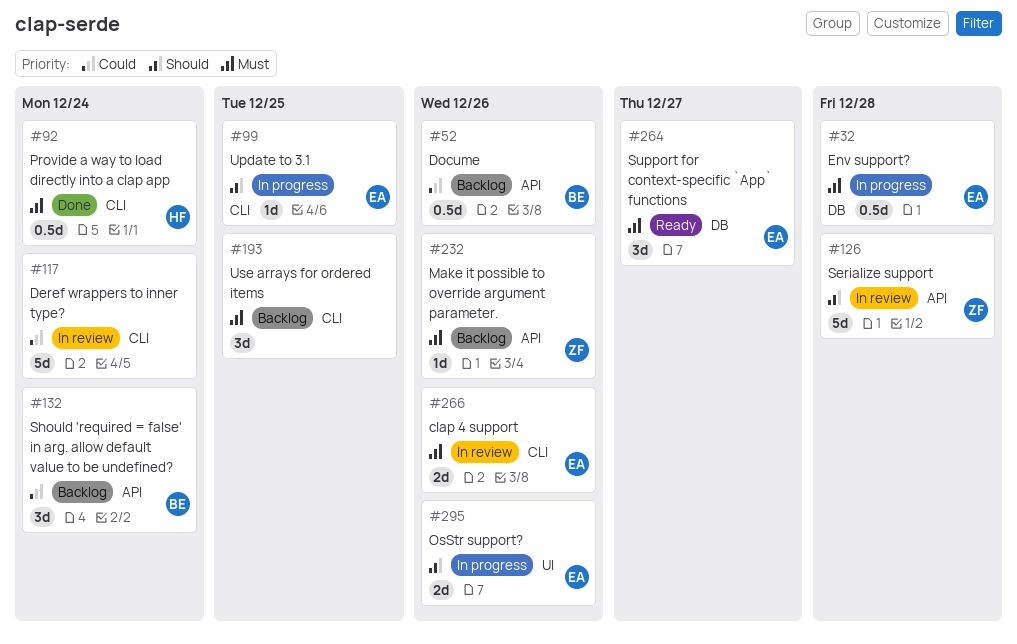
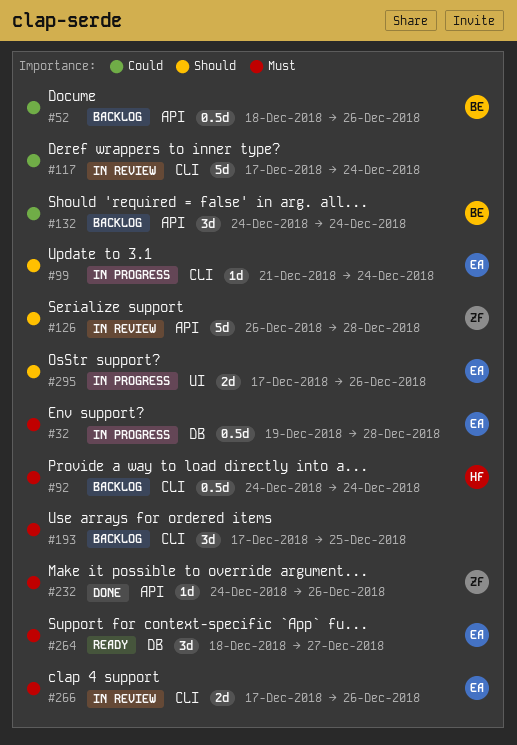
#92, status: Done -> Backlog
#99, due: Dec 25 -> Dec 24
#232, status: Backlog -> Done

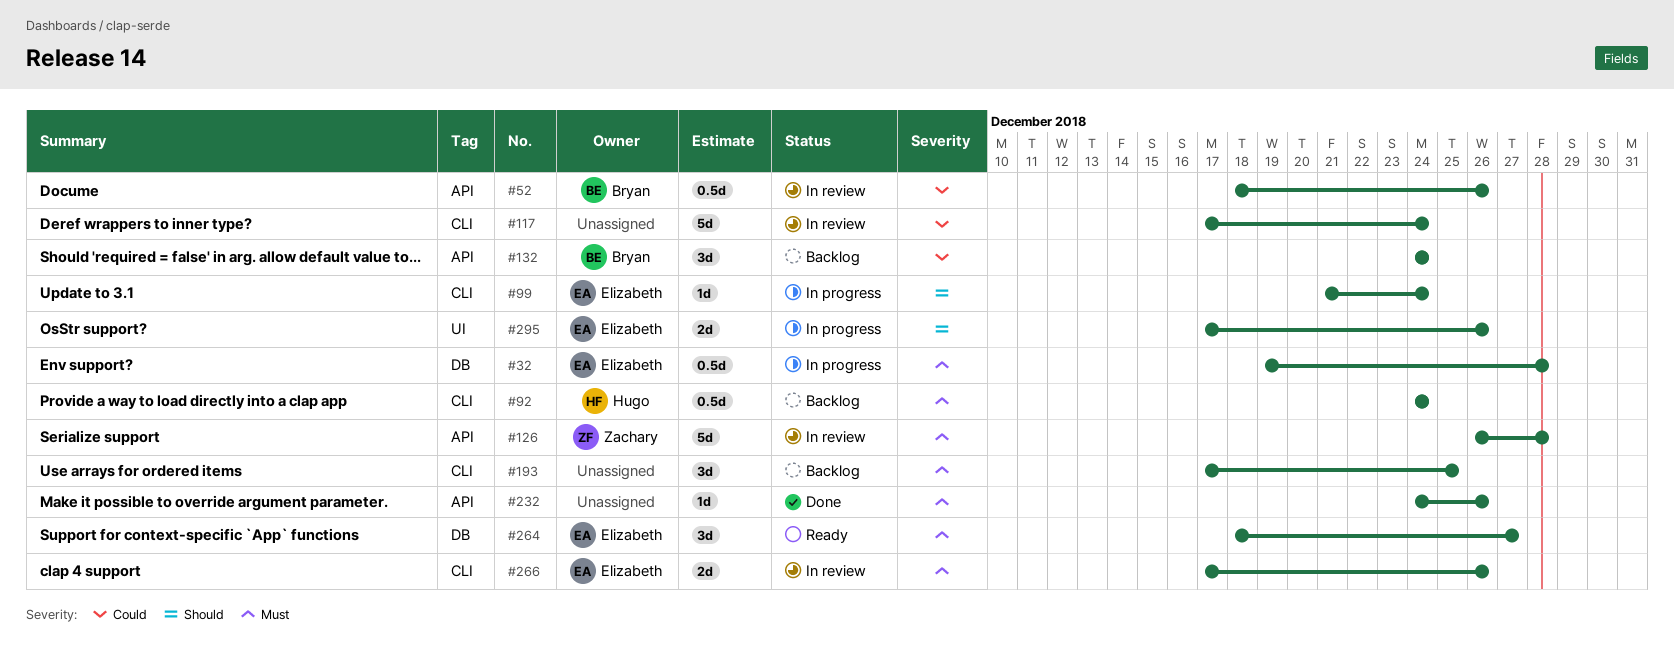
#52, status: Backlog -> In review
#126, priority: Should -> Must
#232, owner: Zachary -> none

